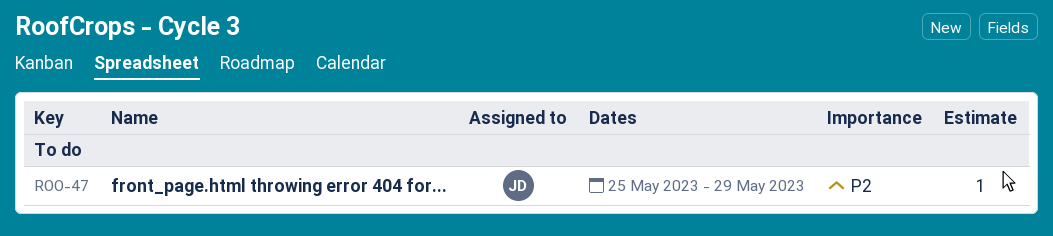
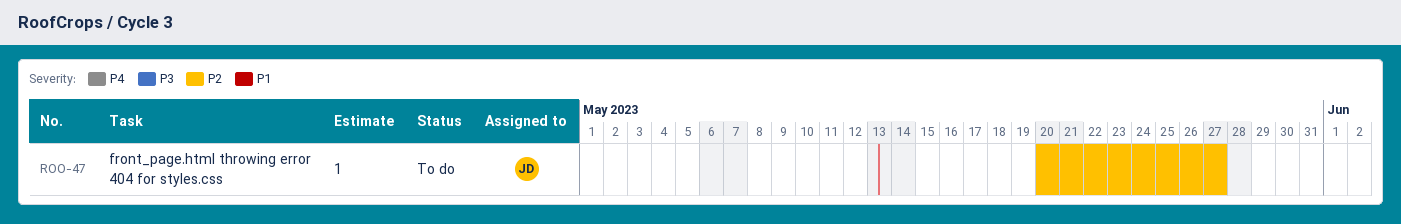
ROO-47, start: May 25 -> May 20
ROO-47, due: May 29 -> May 27

